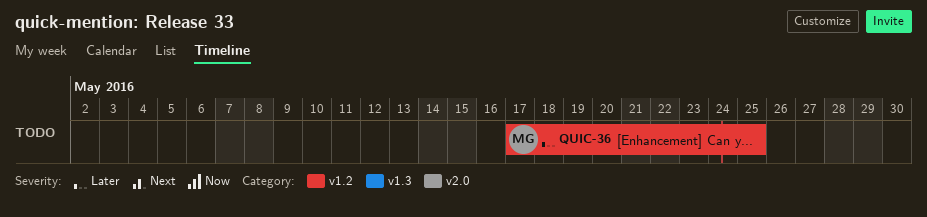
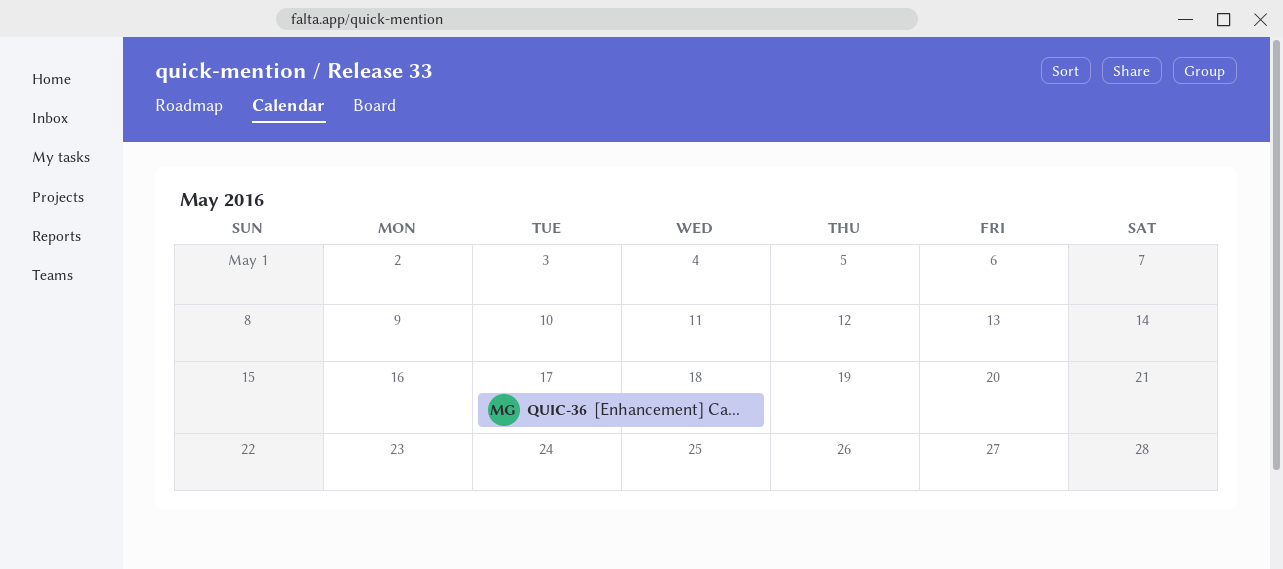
QUIC-36, due: May 25 -> May 18

